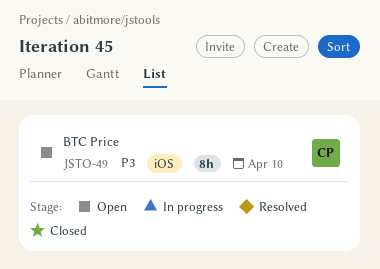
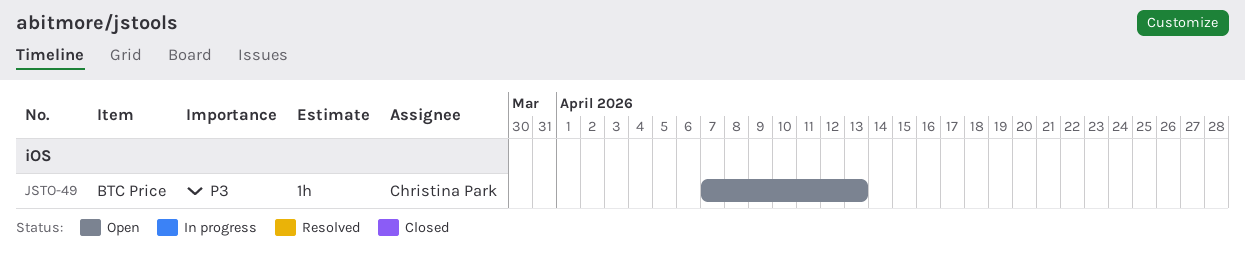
JSTO-49, estimate: 8h -> 1h
JSTO-49, due: Apr 10 -> Apr 13

